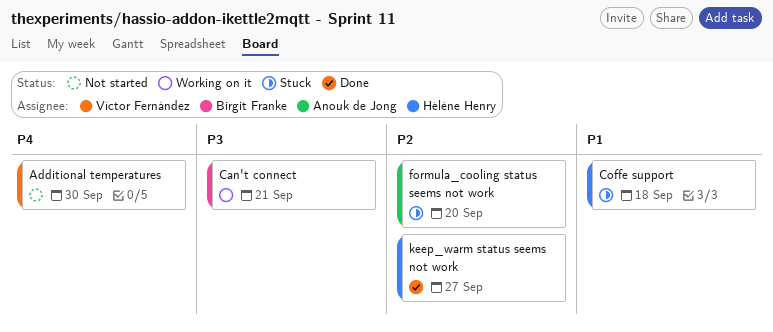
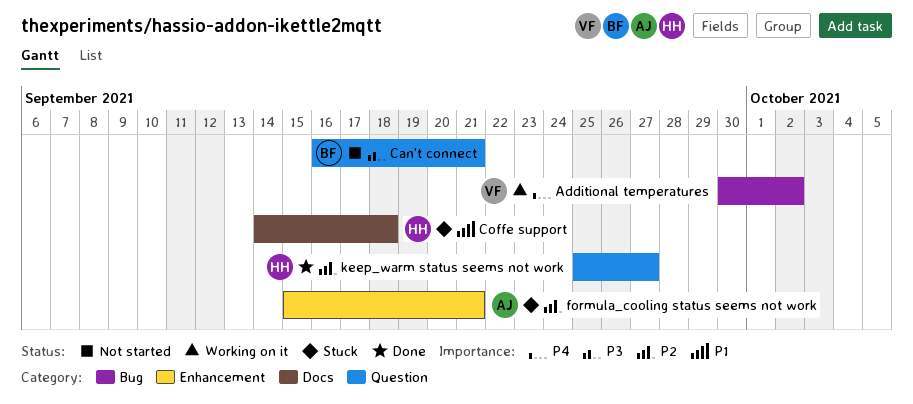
Additional temperatures, status: Not started -> Working on it
Additional temperatures, due: Sep 30 -> Oct 2
Can't connect, status: Working on it -> Not started
formula_cooling status seems not work, due: Sep 20 -> Sep 21

